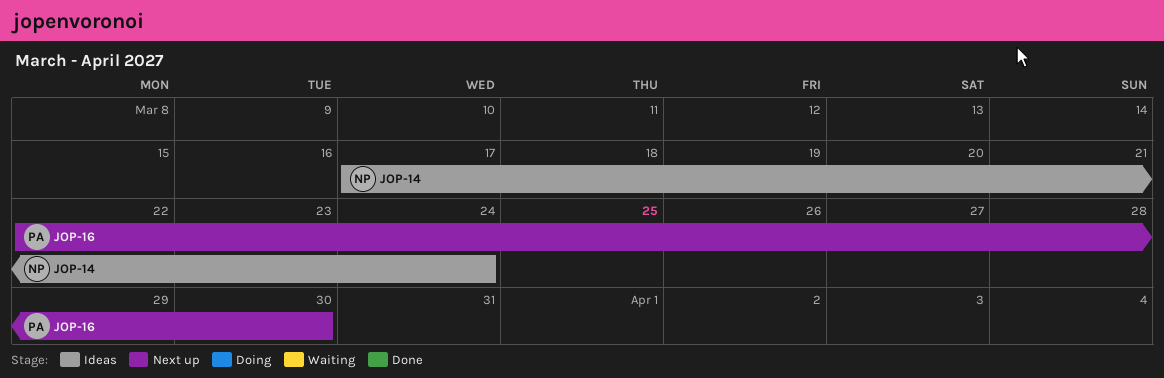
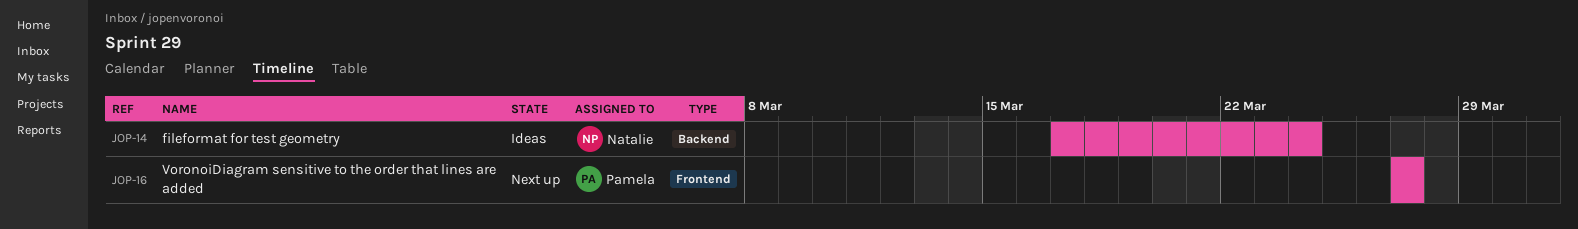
JOP-16, start: Mar 22 -> Mar 27
JOP-16, due: Mar 30 -> Mar 27

